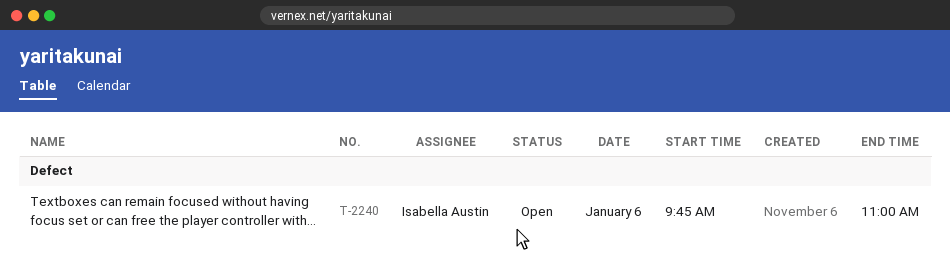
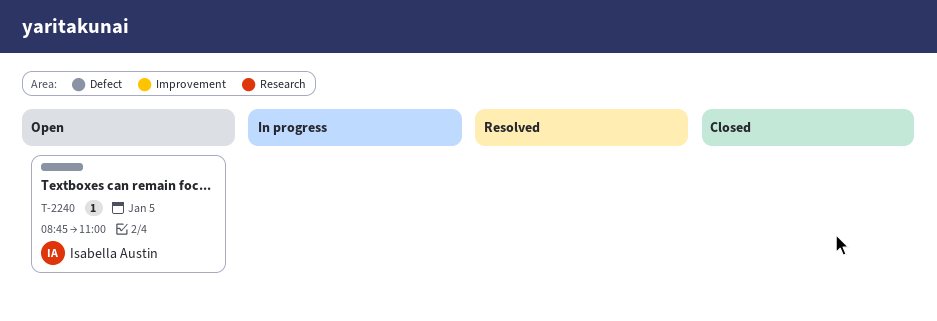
T-2240, day: Jan 6 -> Jan 5
T-2240, begins: 09:45 -> 08:45

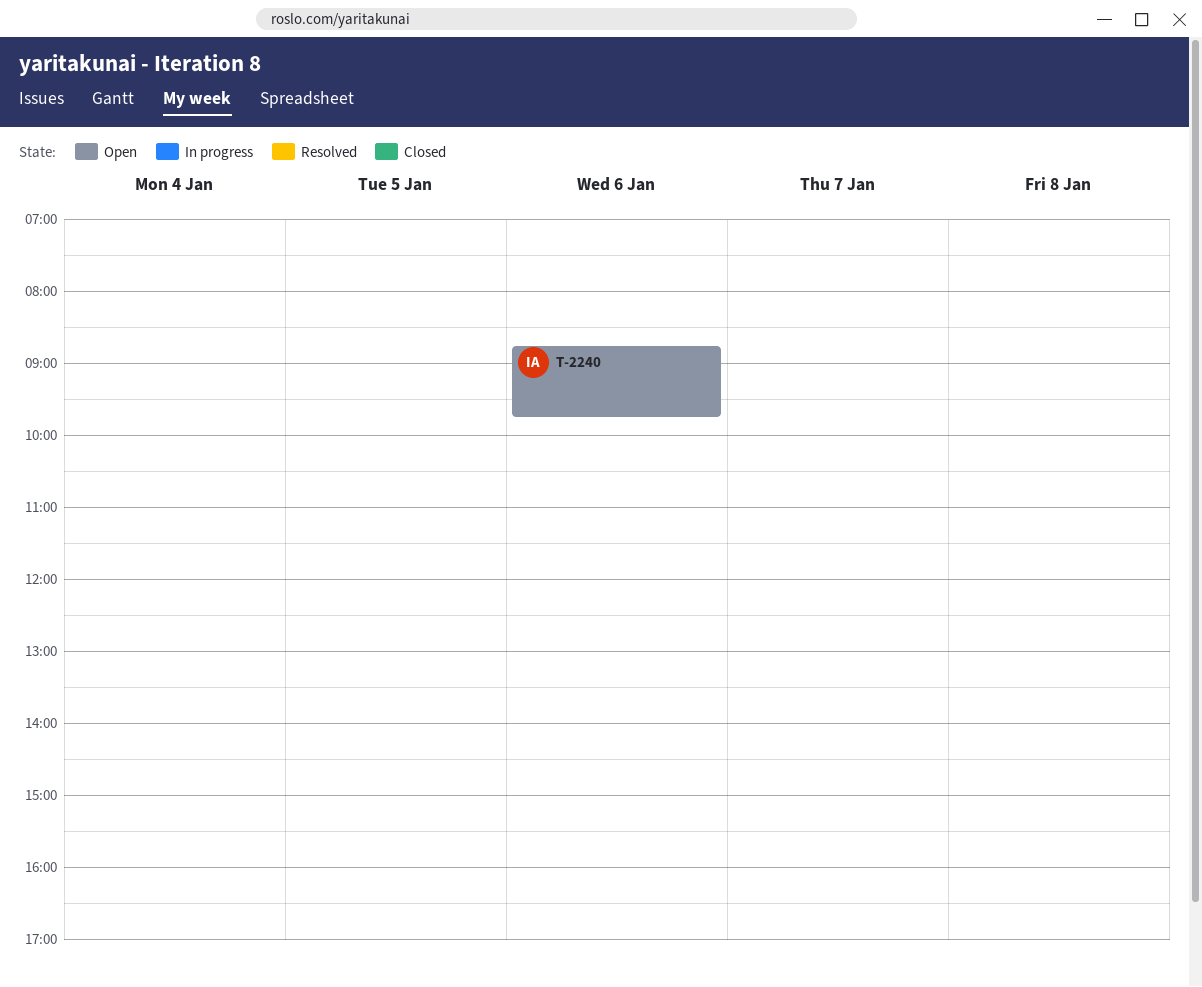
T-2240, day: Jan 5 -> Jan 6
T-2240, ends: 11:00 -> 09:45

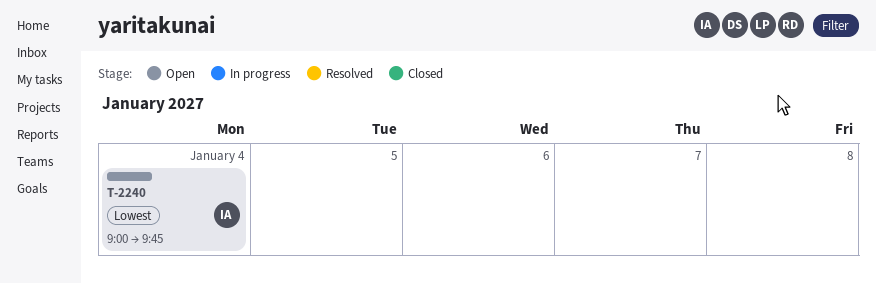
T-2240, day: Jan 6 -> Jan 4
T-2240, begins: 08:45 -> 09:00

